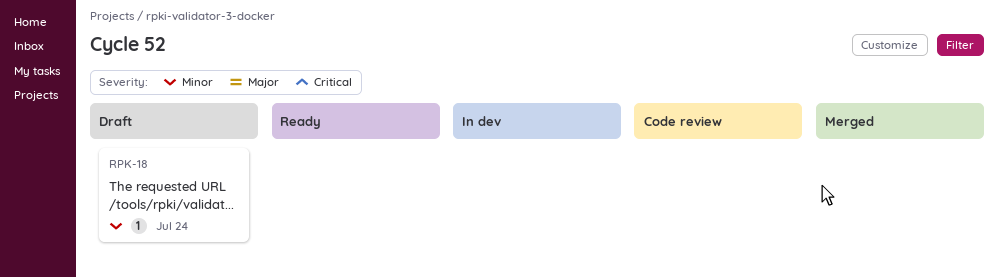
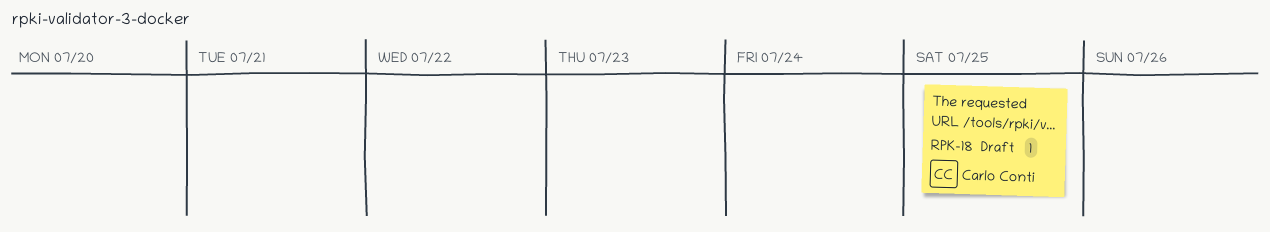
RPK-18, due: Jul 24 -> Jul 25

